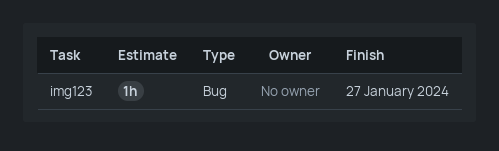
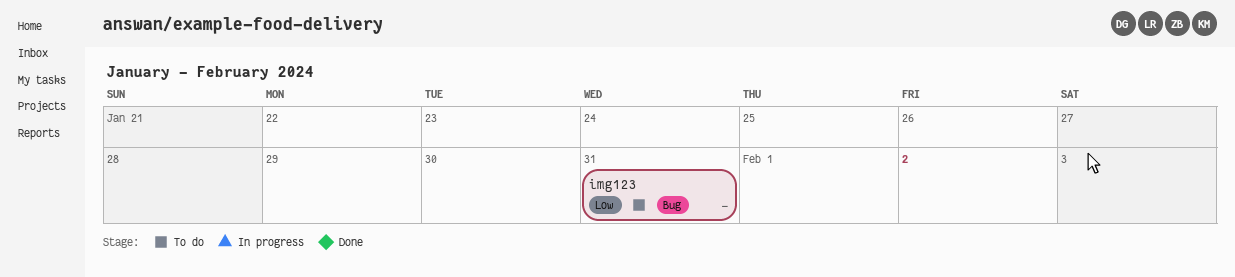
img123, due: Jan 27 -> Jan 31

